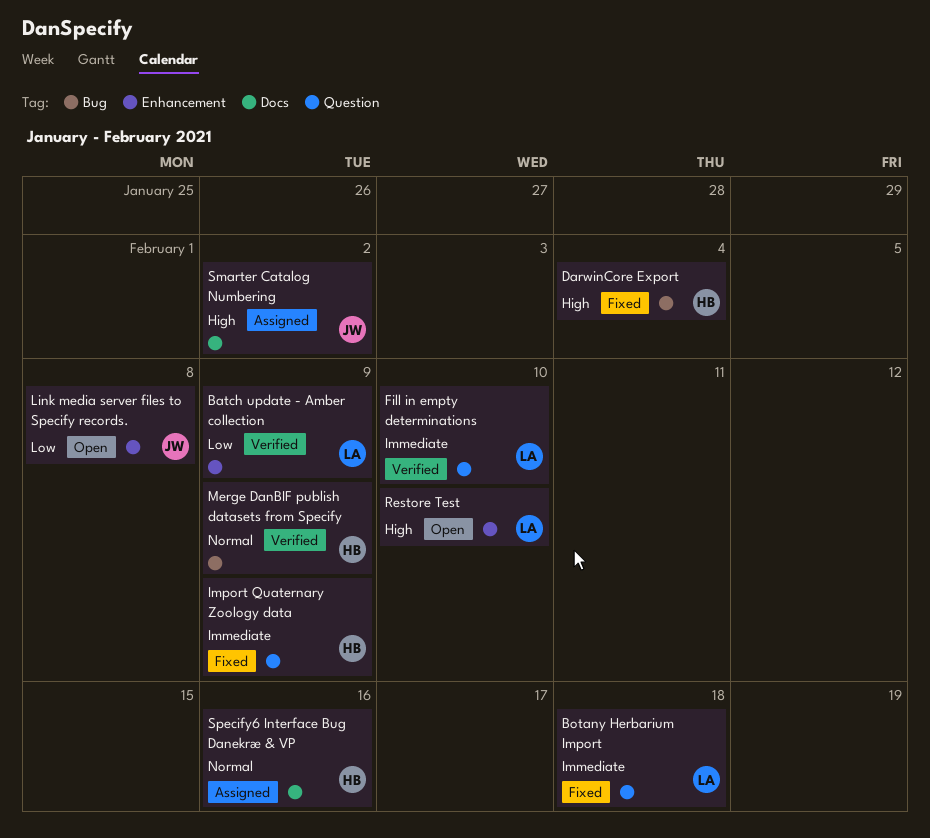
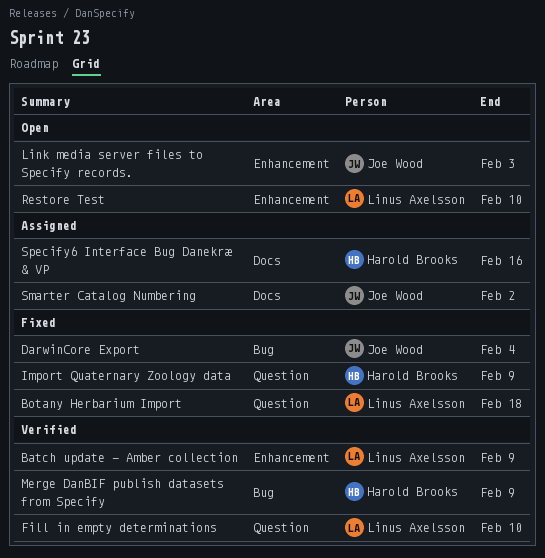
DarwinCore Export, owner: Harold Brooks -> Joe Wood
Link media server files to Specify records., due: Feb 8 -> Feb 3

